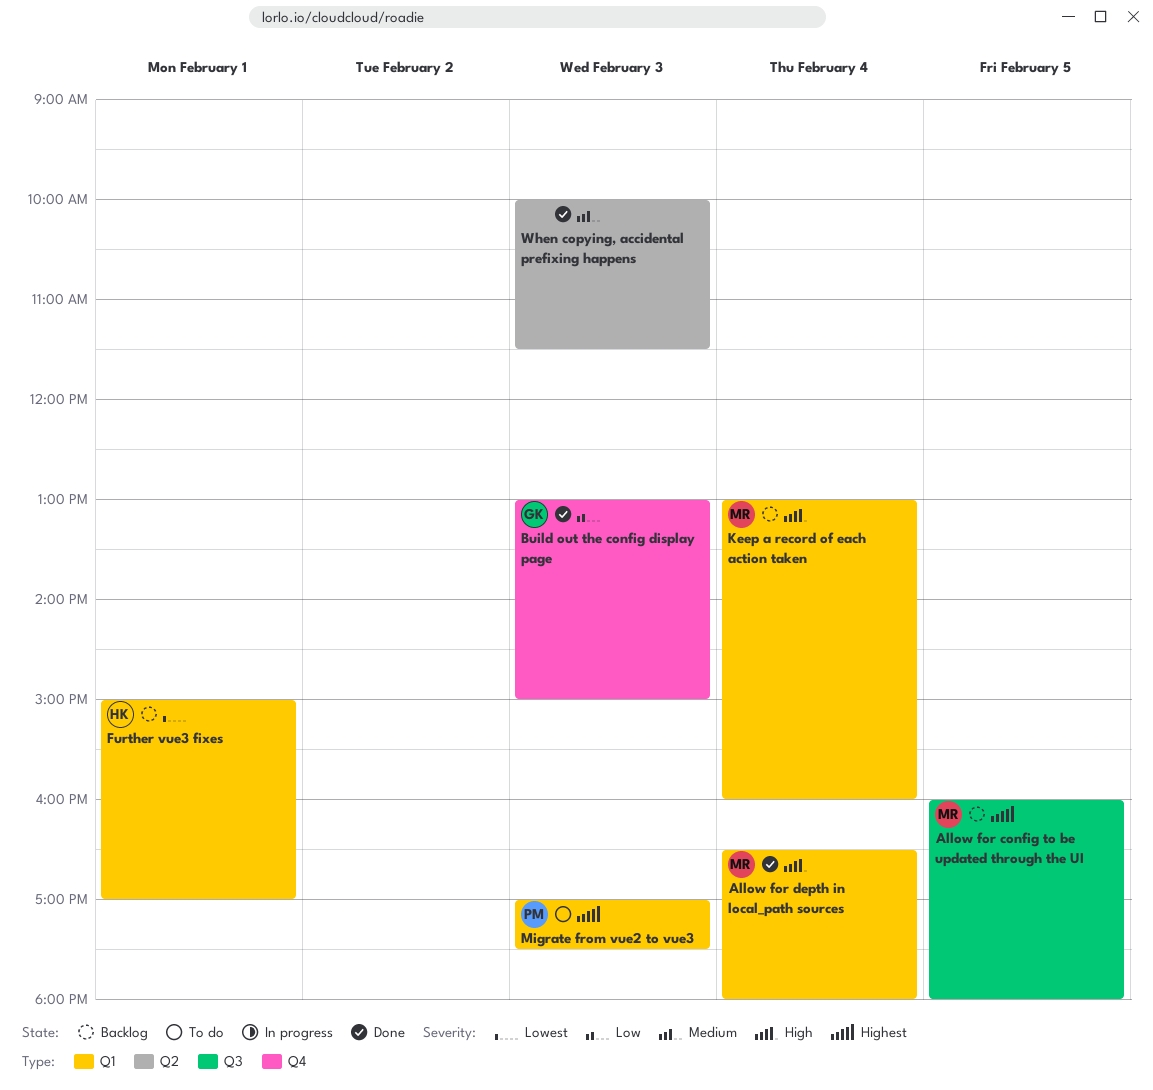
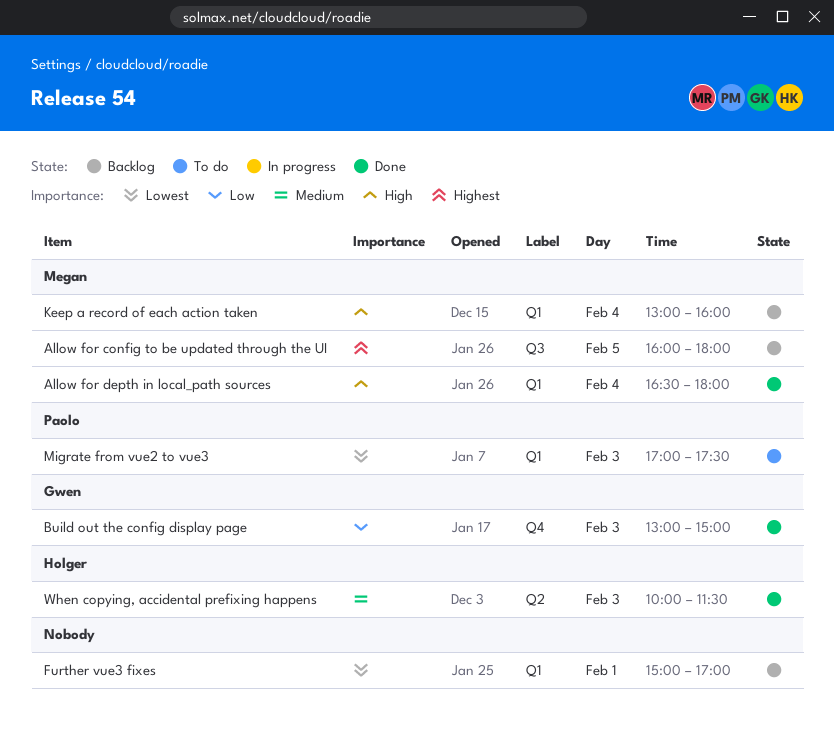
Further vue3 fixes, owner: Holger -> none
Migrate from vue2 to vue3, priority: Highest -> Lowest
When copying, accidental prefixing happens, owner: none -> Holger

